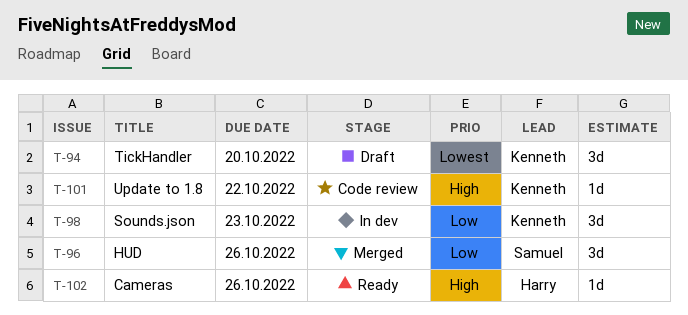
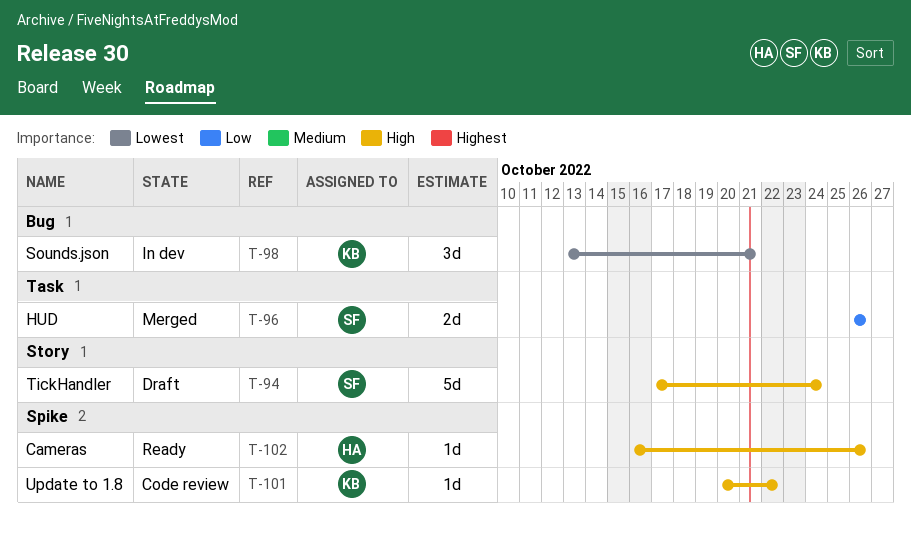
T-94, owner: Kenneth -> Samuel
T-94, priority: Lowest -> High
T-94, estimate: 3d -> 5d
T-94, due: Oct 20 -> Oct 24
T-96, estimate: 3d -> 2d
T-98, priority: Low -> Lowest
T-98, due: Oct 23 -> Oct 21

